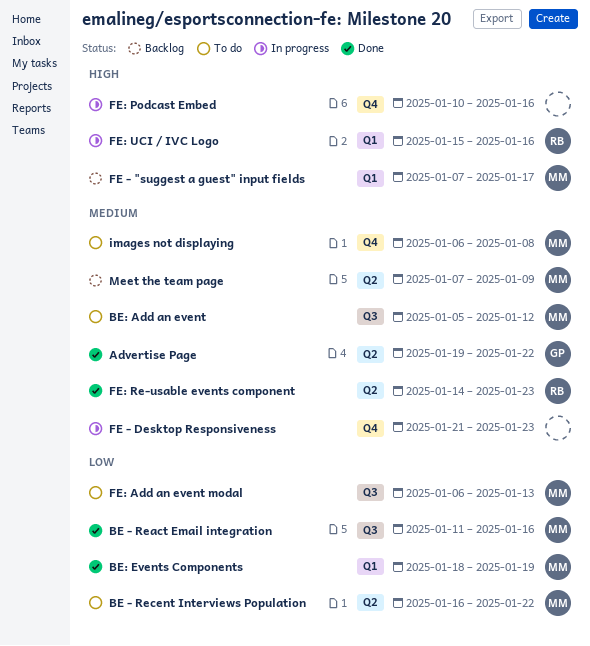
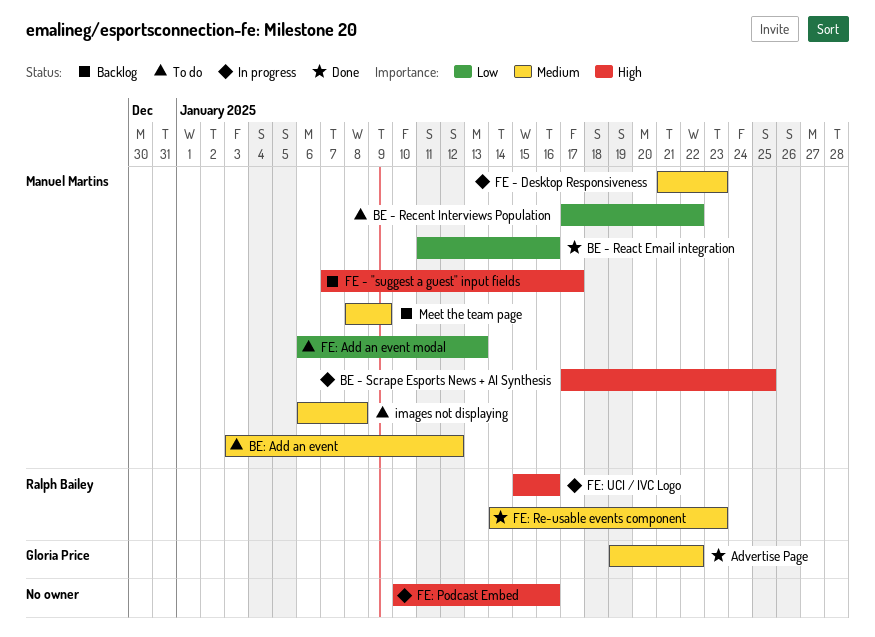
BE - Recent Interviews Population, start: Jan 16 -> Jan 17
BE - Scrape Esports News + AI Synthesis: none -> present
BE: Add an event, start: Jan 5 -> Jan 3
BE: Events Components: present -> none
FE - Desktop Responsiveness, owner: none -> Manuel Martins
Meet the team page, start: Jan 7 -> Jan 8

